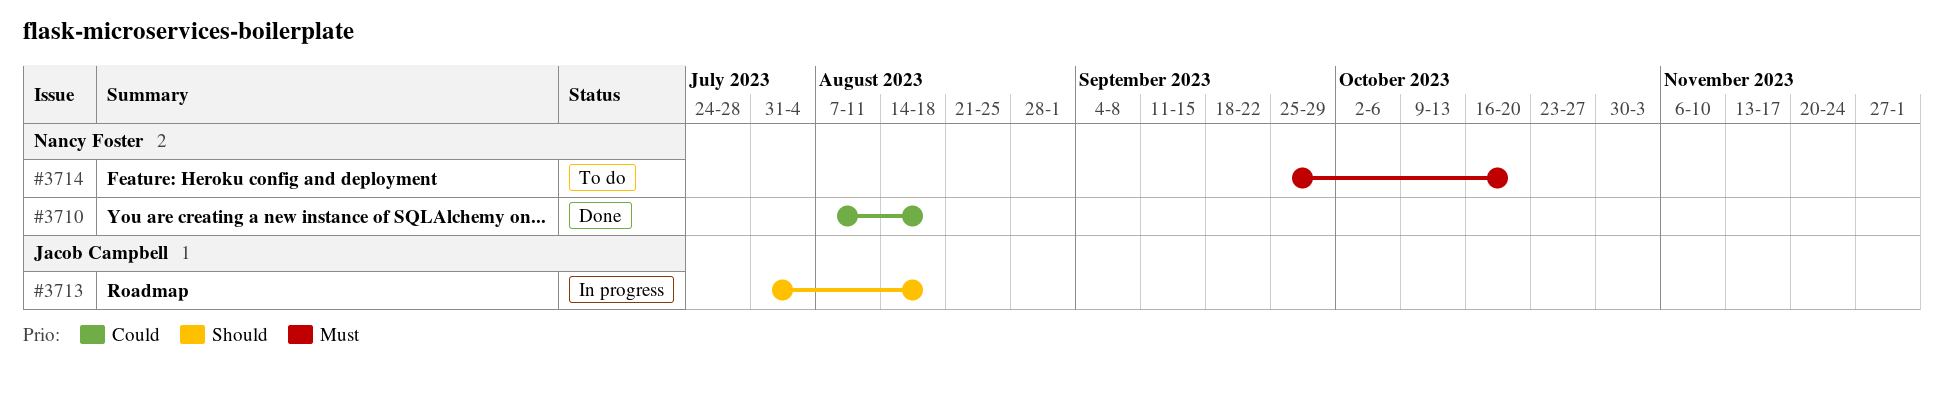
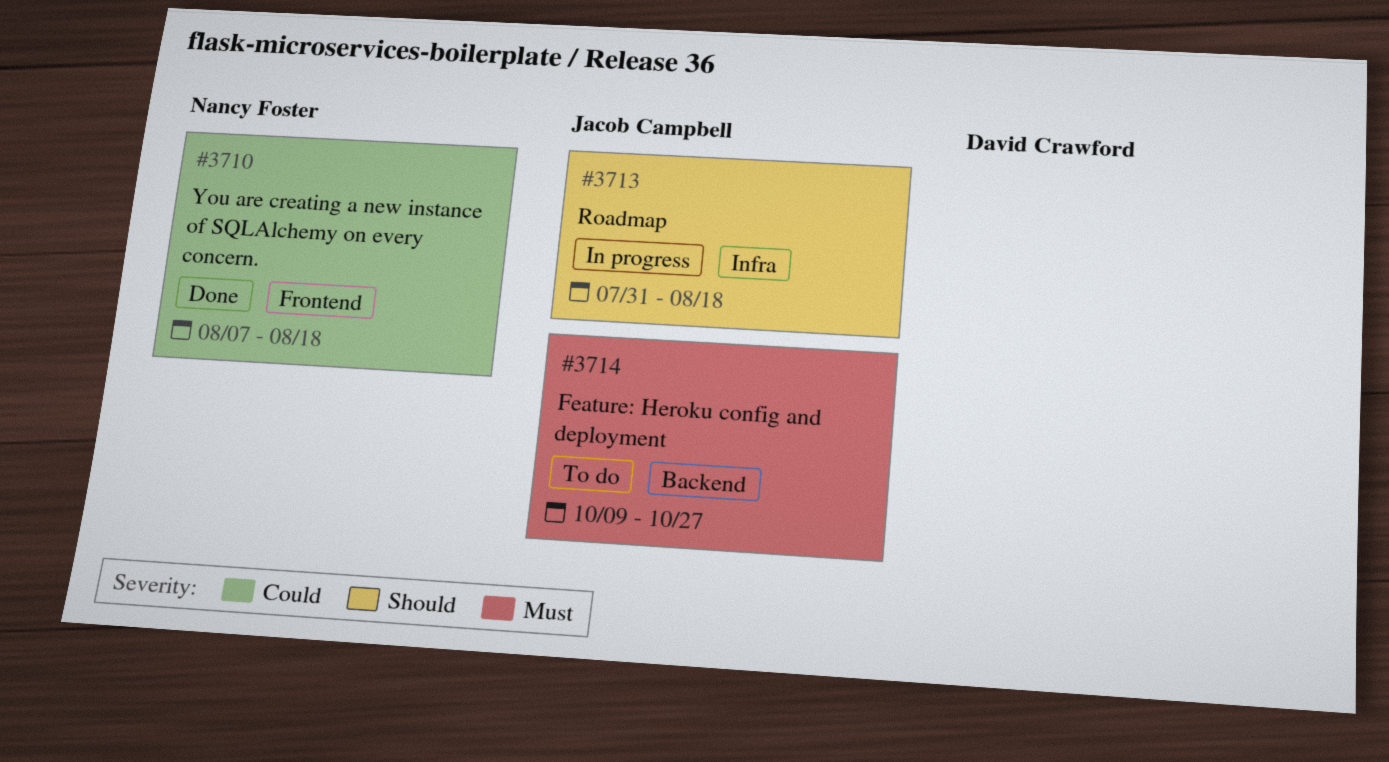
#3714, owner: Nancy Foster -> Jacob Campbell
#3714, start: Sep 25 -> Oct 9
#3714, due: Oct 20 -> Oct 27

